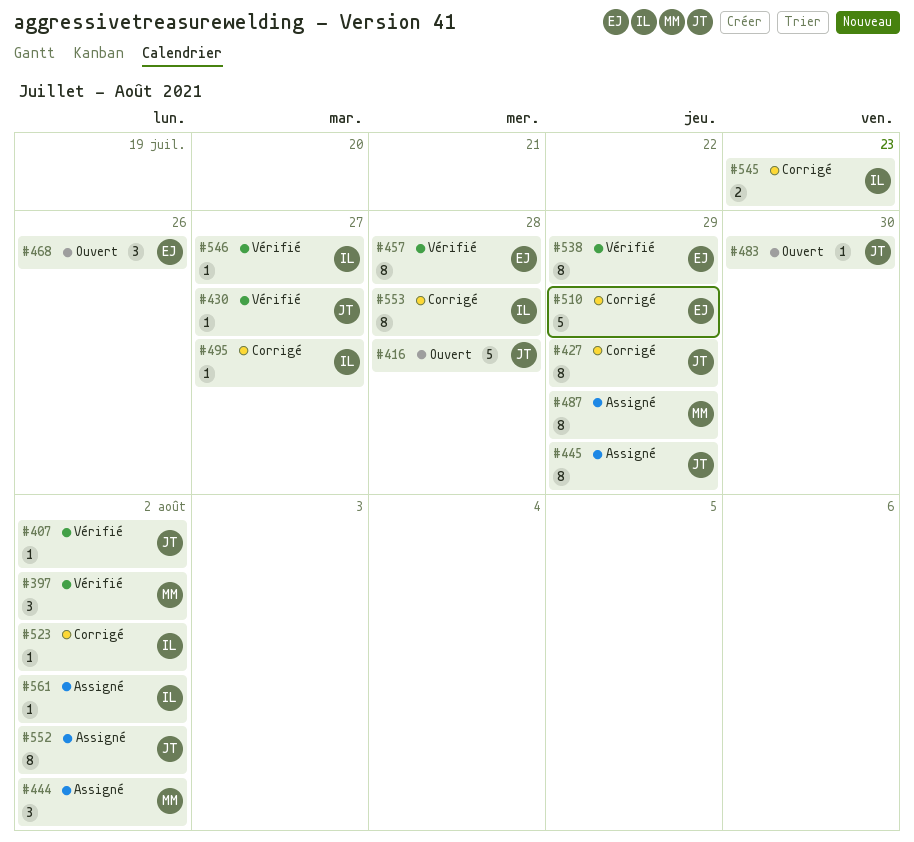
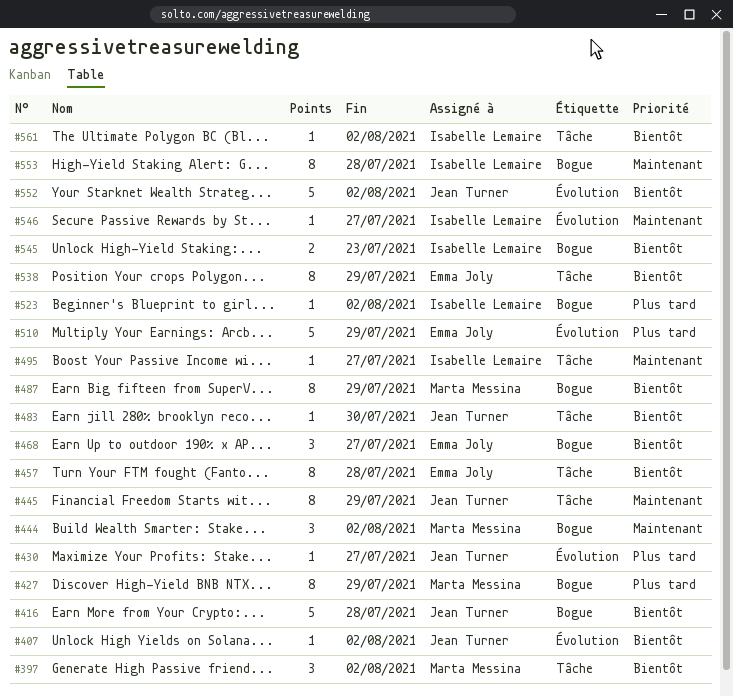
#427, owner: Jean Turner -> Marta Messina
#468, due: Jul 26 -> Jul 27
#552, estimate: 8 -> 5

